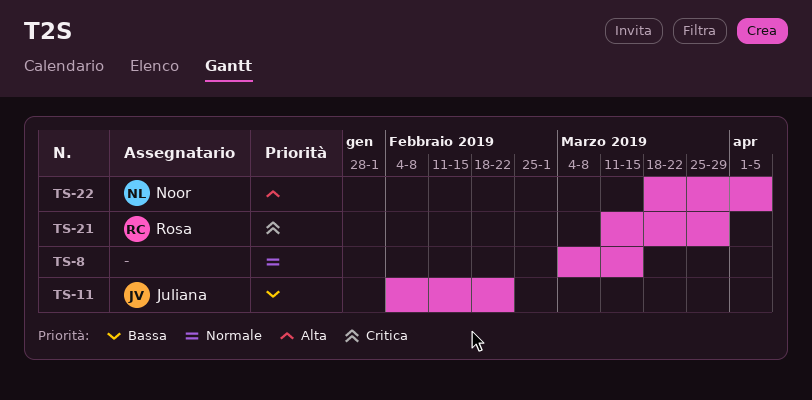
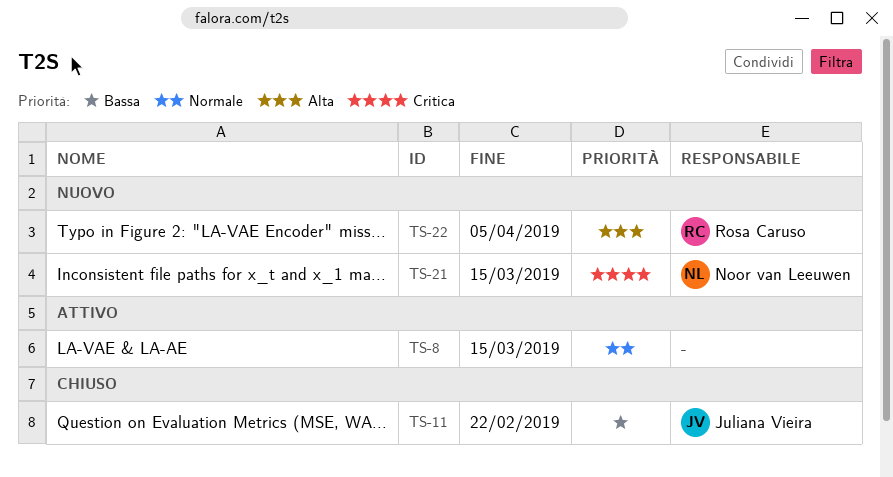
TS-21, owner: Rosa Caruso -> Noor van Leeuwen
TS-21, due: Mar 29 -> Mar 15
TS-22, owner: Noor van Leeuwen -> Rosa Caruso

